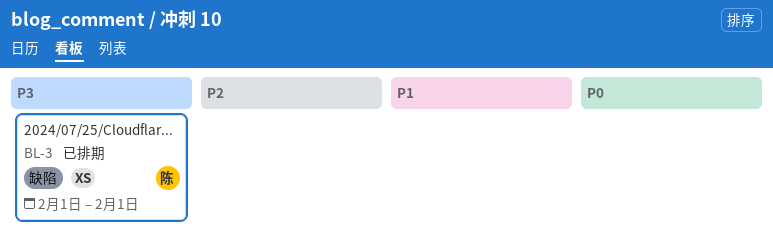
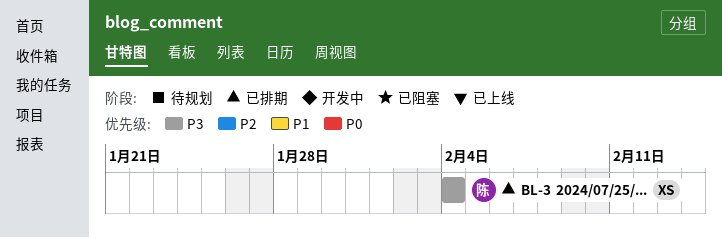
BL-3, start: Feb 1 -> Feb 4
BL-3, due: Feb 1 -> Feb 4

